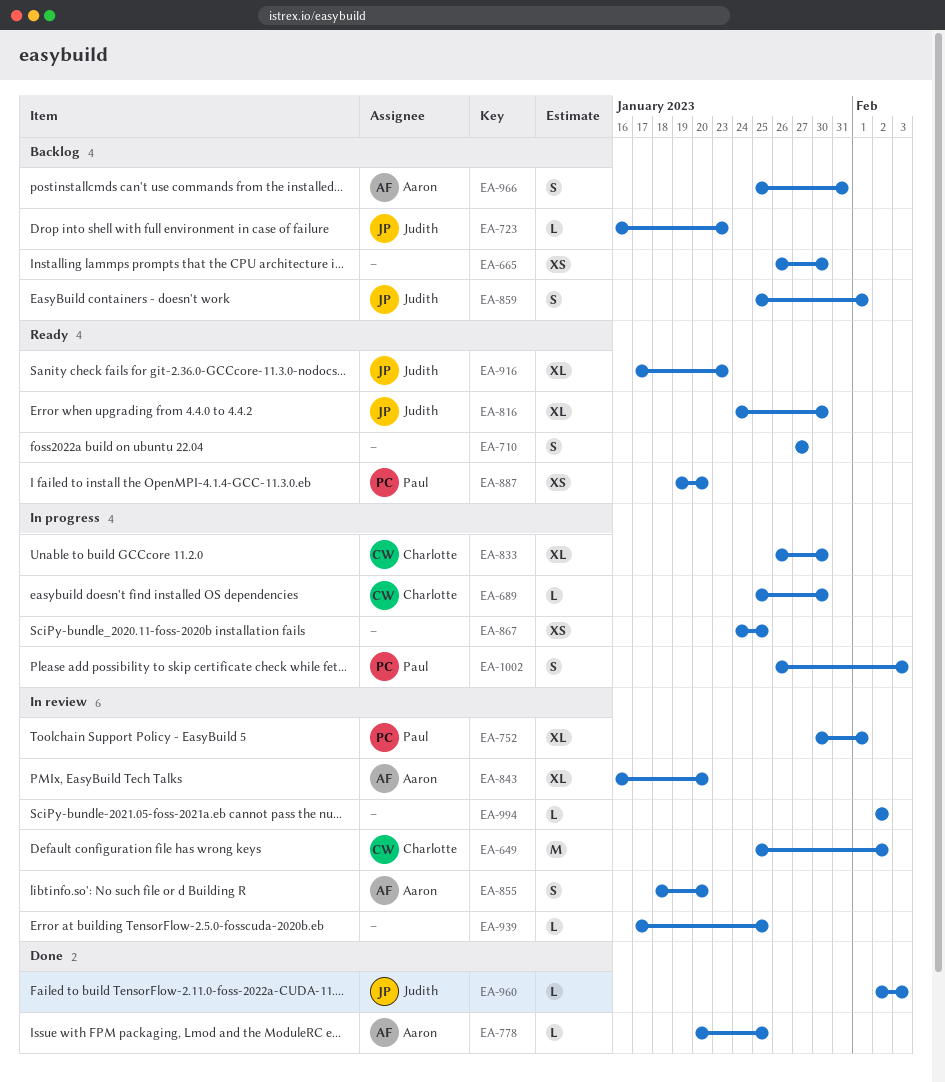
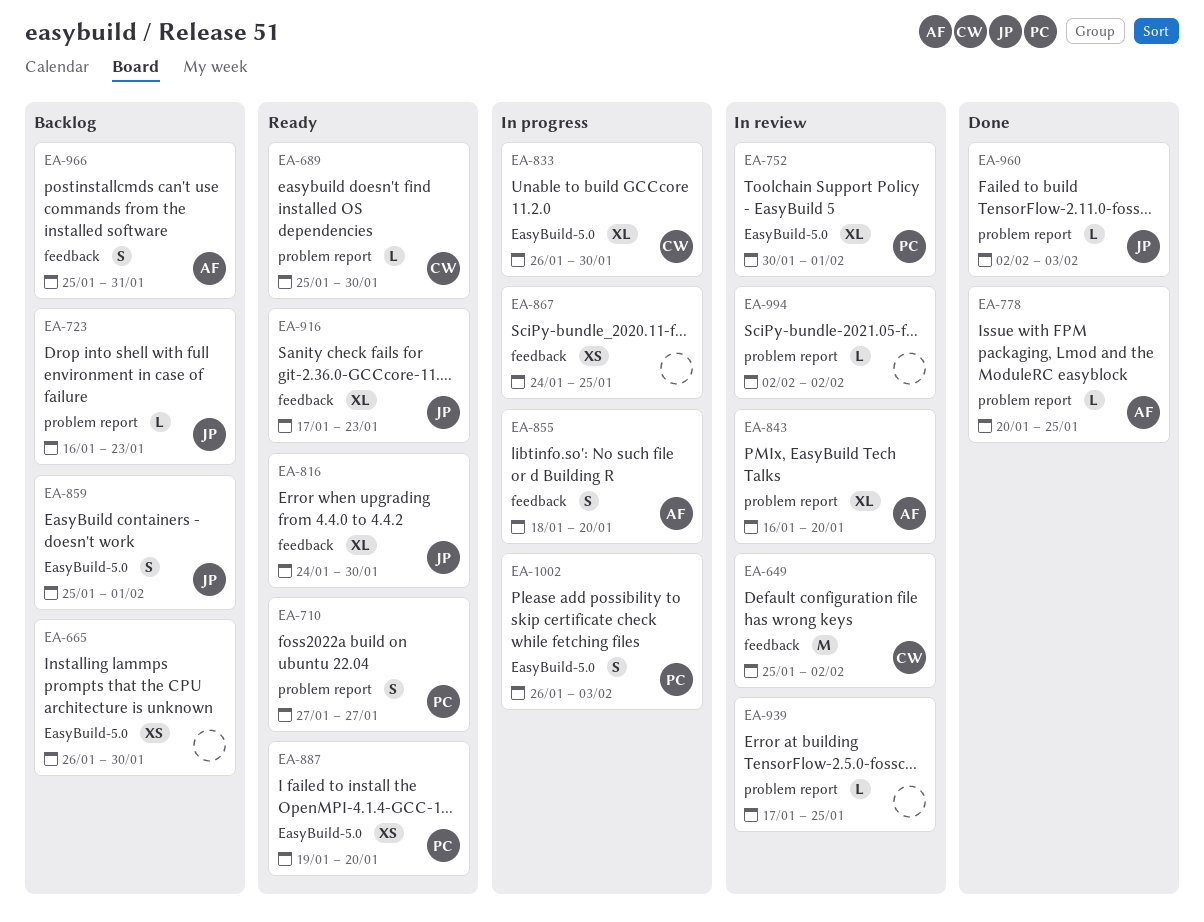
EA-689, status: In progress -> Ready
EA-710, owner: none -> Paul
EA-855, status: In review -> In progress

